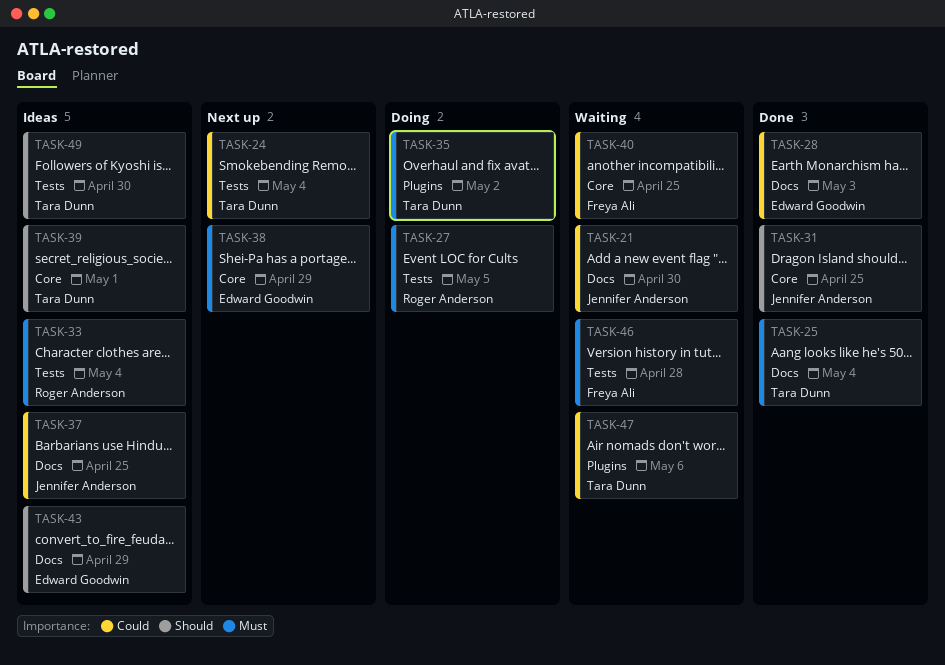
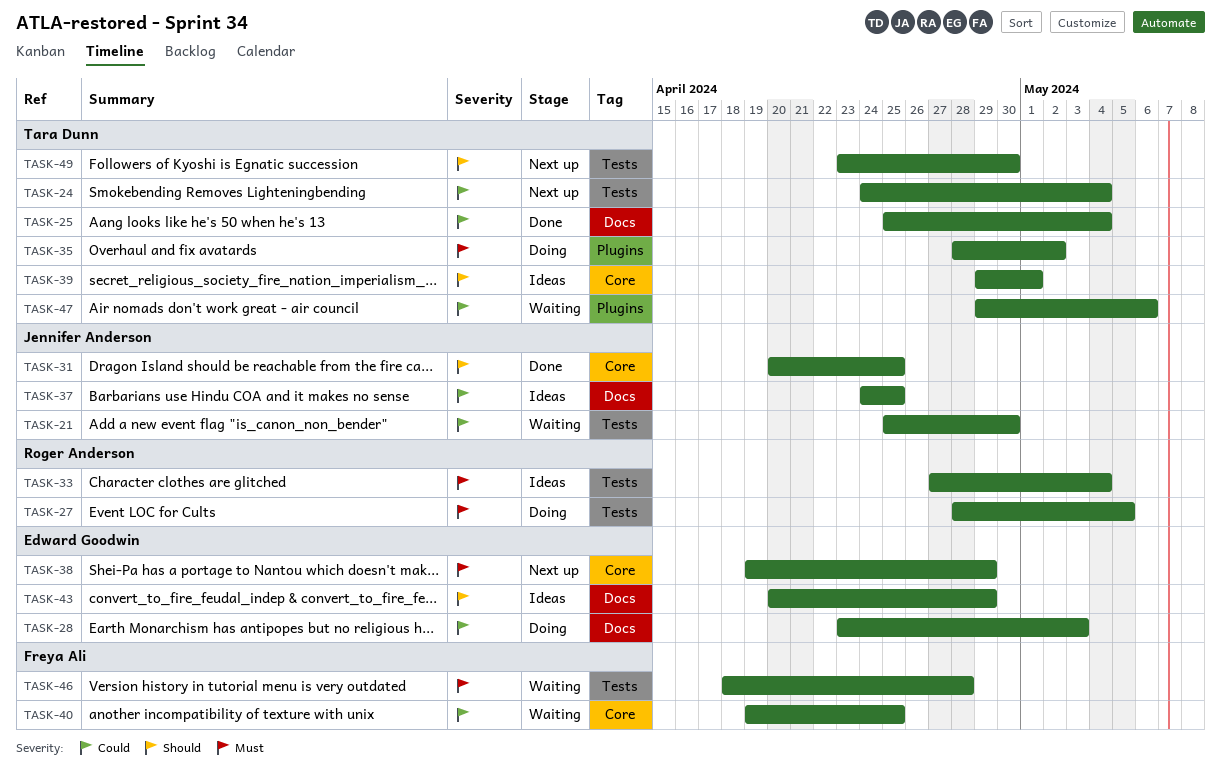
TASK-21, label: Docs -> Tests
TASK-25, priority: Must -> Could
TASK-28, status: Done -> Doing
TASK-49, status: Ideas -> Next up

